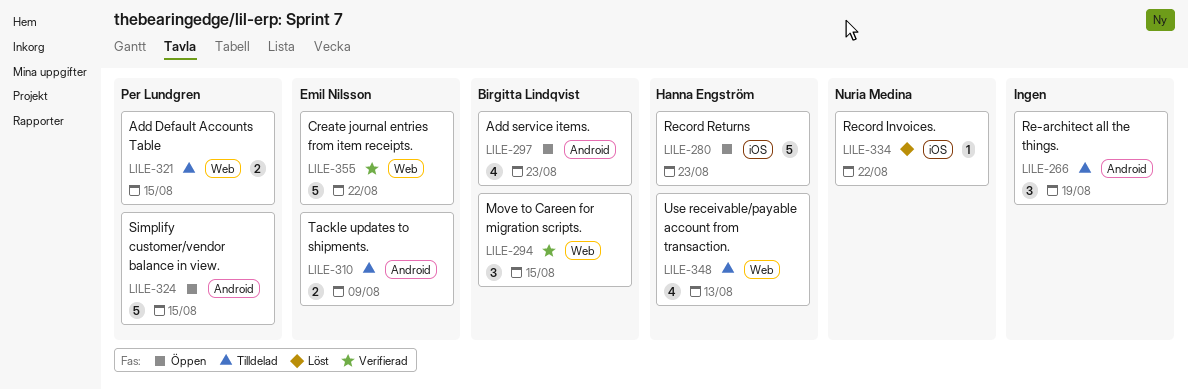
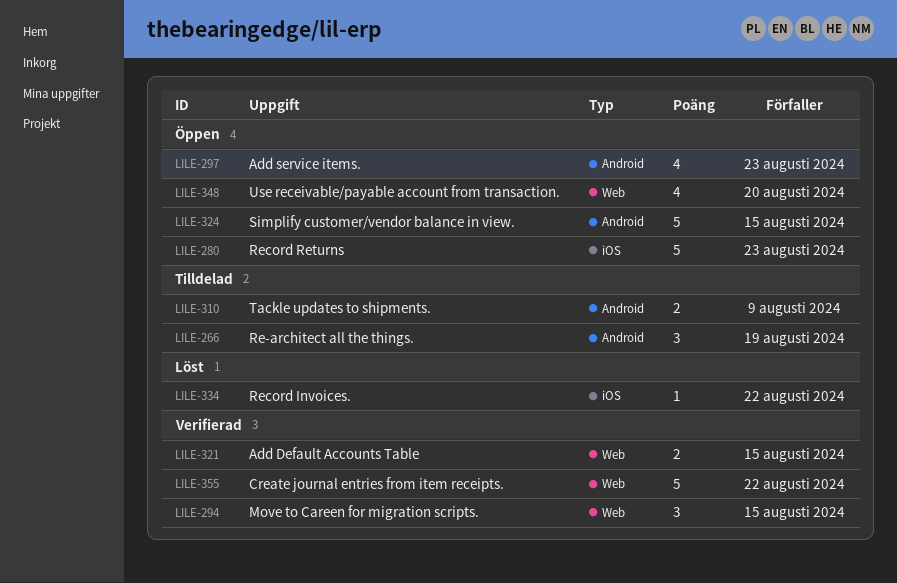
LILE-321, status: Tilldelad -> Verifierad
LILE-348, status: Tilldelad -> Öppen
LILE-348, due: Aug 13 -> Aug 20

